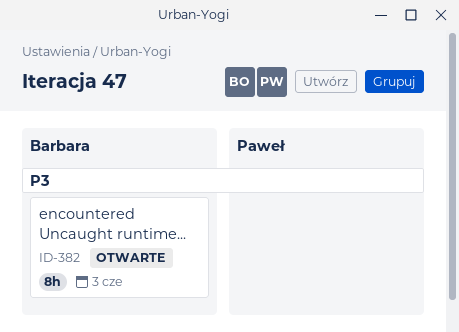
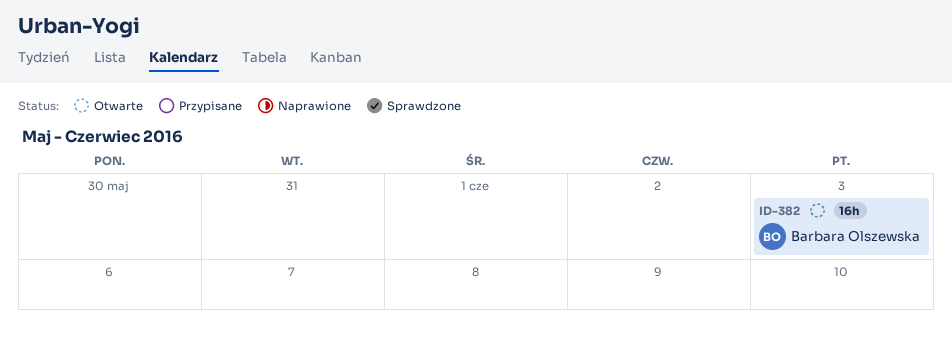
ID-382, estimate: 8h -> 16h

